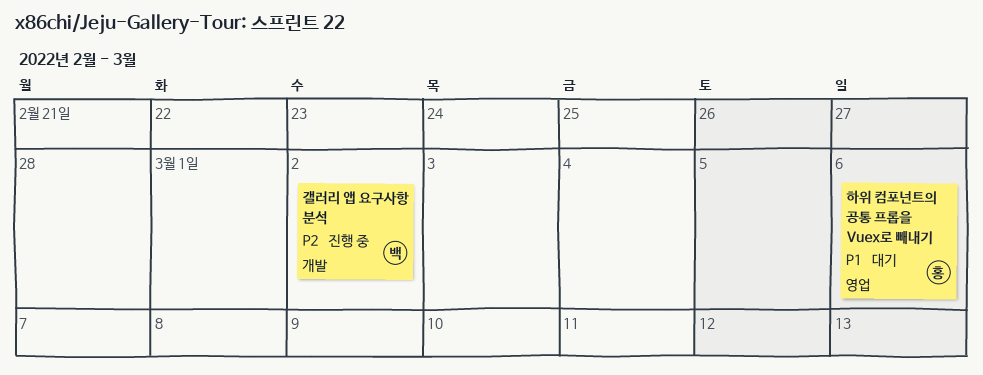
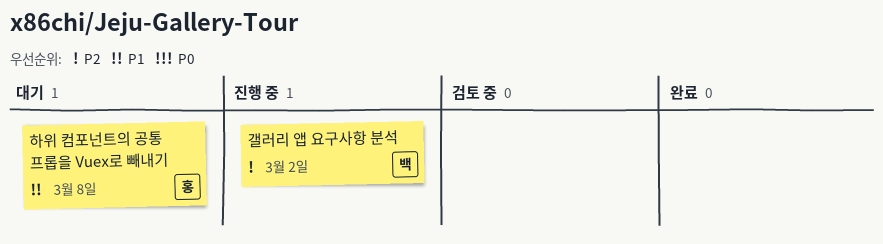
하위 컴포넌트의 공통 프롭을 Vuex로 빼내기, due: Mar 6 -> Mar 8

